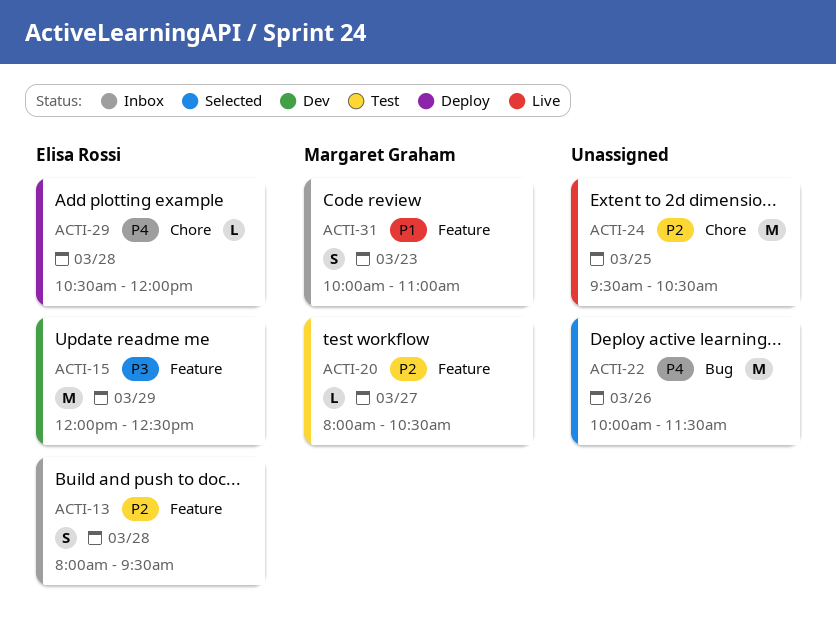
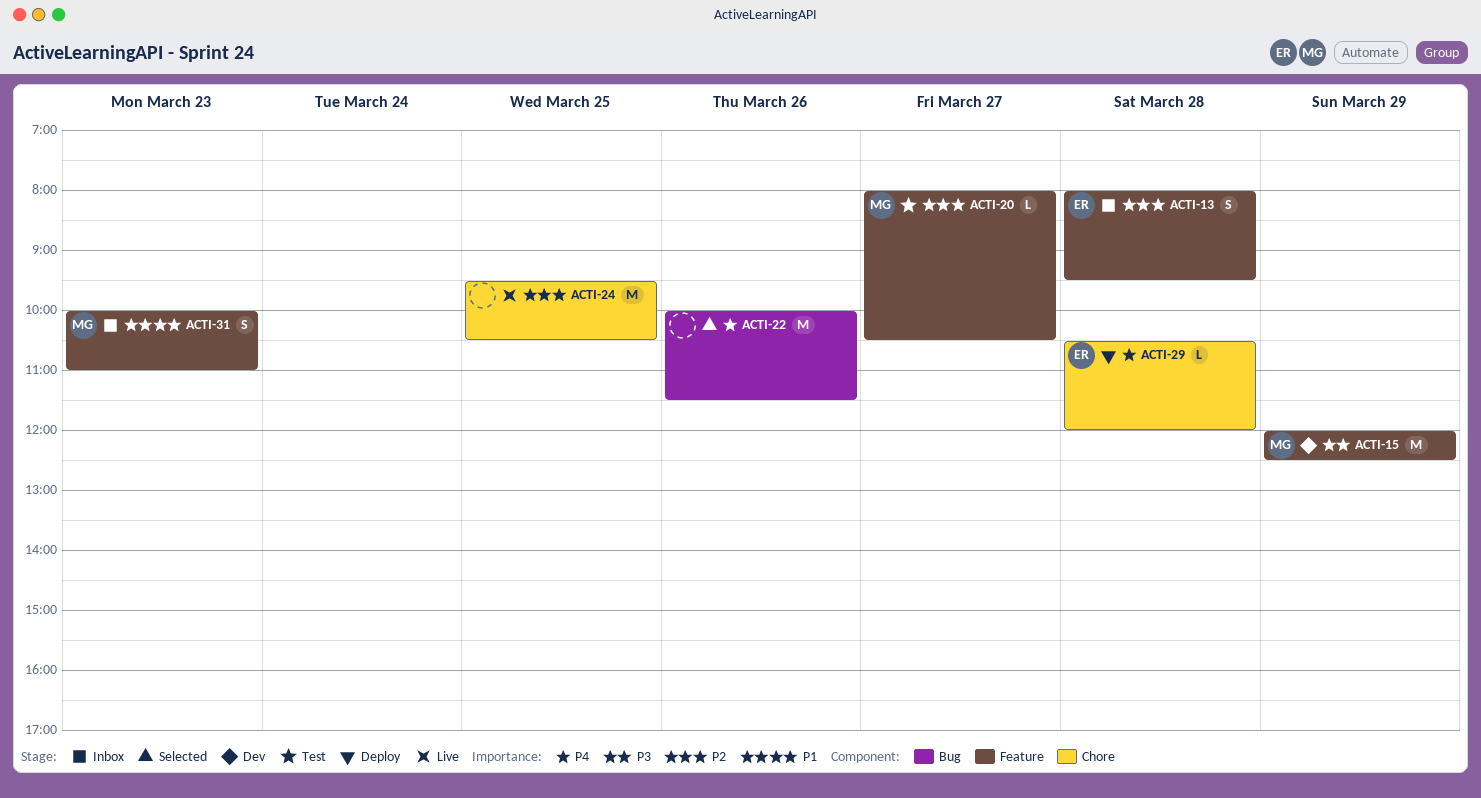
ACTI-15, owner: Elisa Rossi -> Margaret Graham

